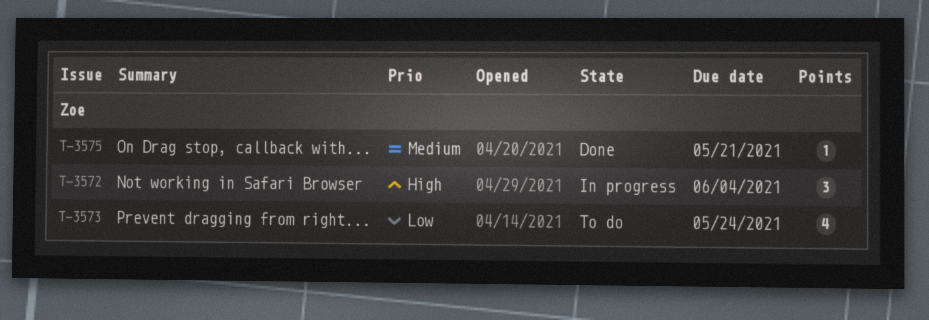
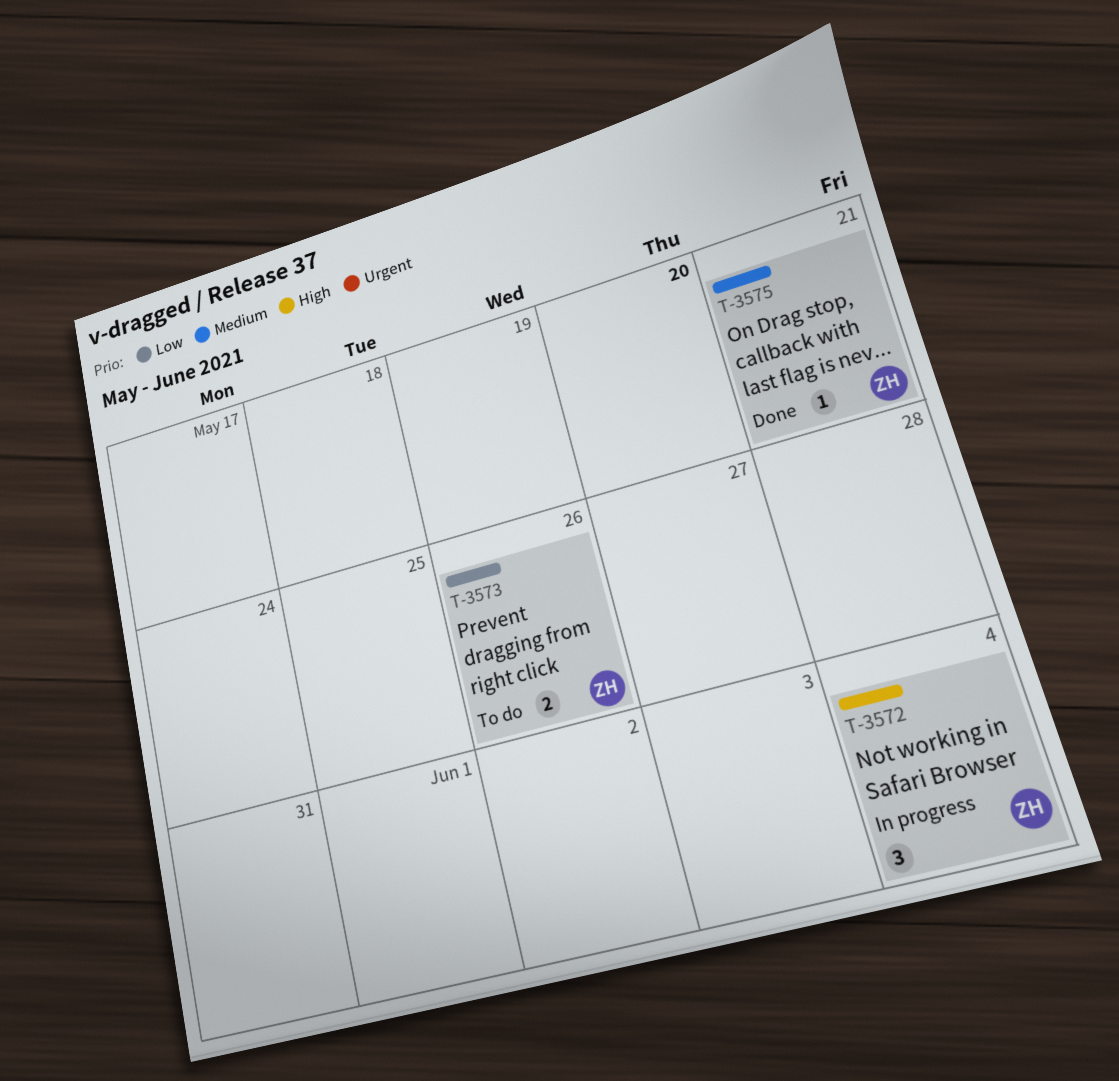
T-3573, estimate: 4 -> 2
T-3573, due: May 24 -> May 26

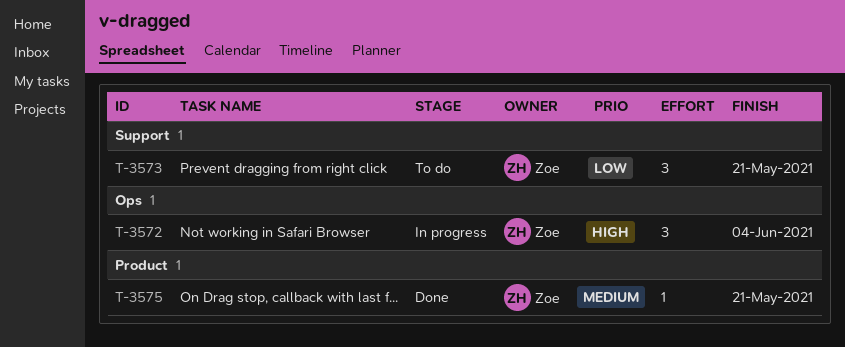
T-3573, estimate: 2 -> 3
T-3573, due: May 26 -> May 21

